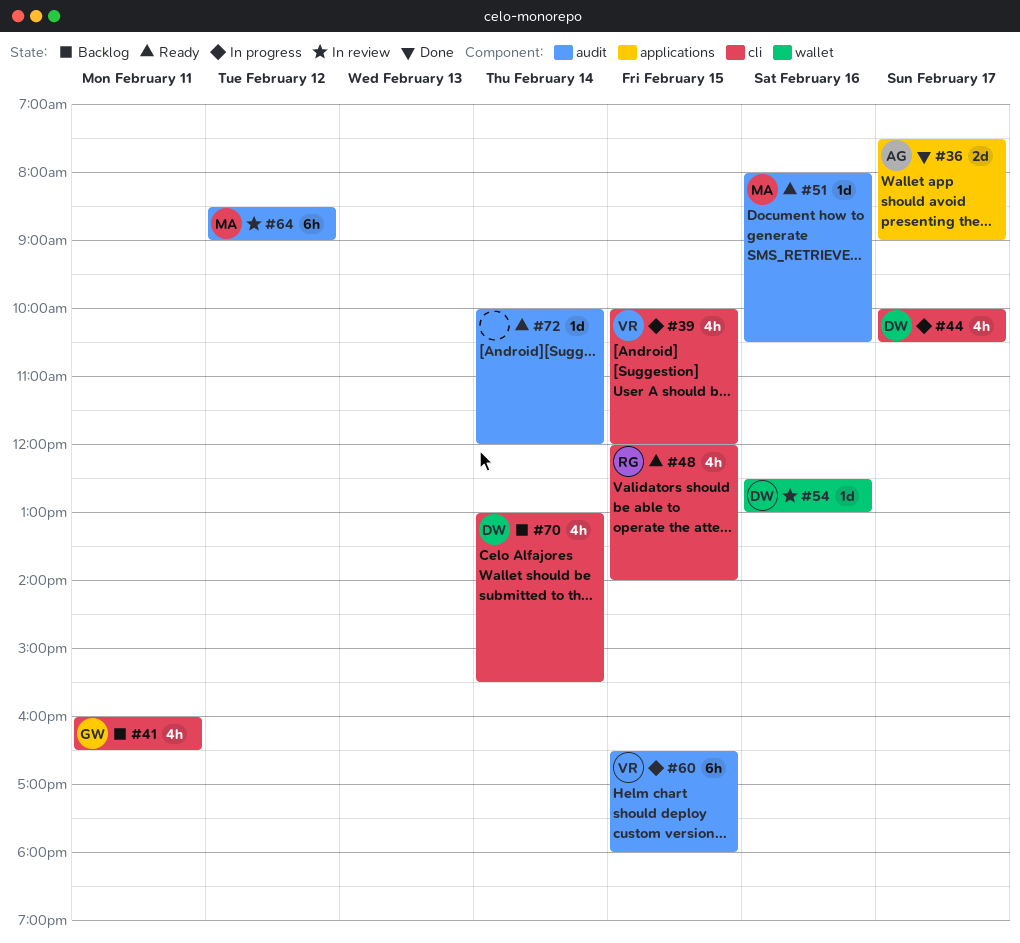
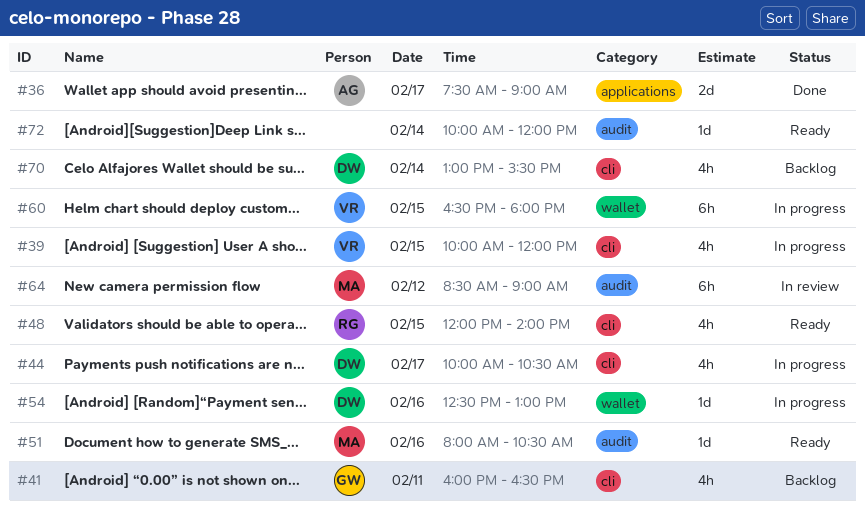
#54, status: In review -> In progress
#60, label: audit -> wallet

